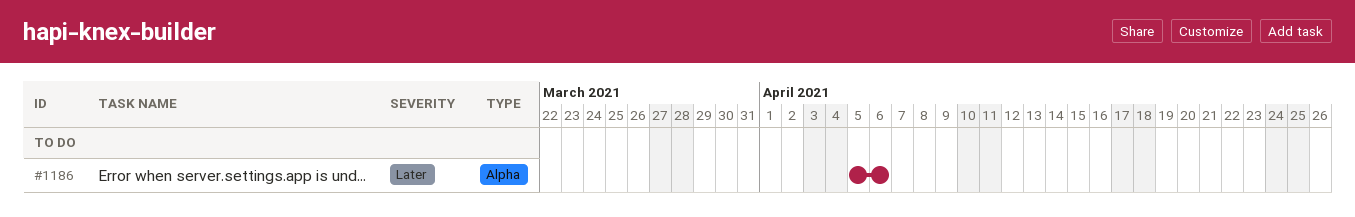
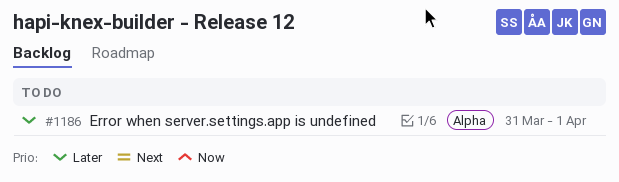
#1186, start: Apr 5 -> Mar 31
#1186, due: Apr 6 -> Apr 1

